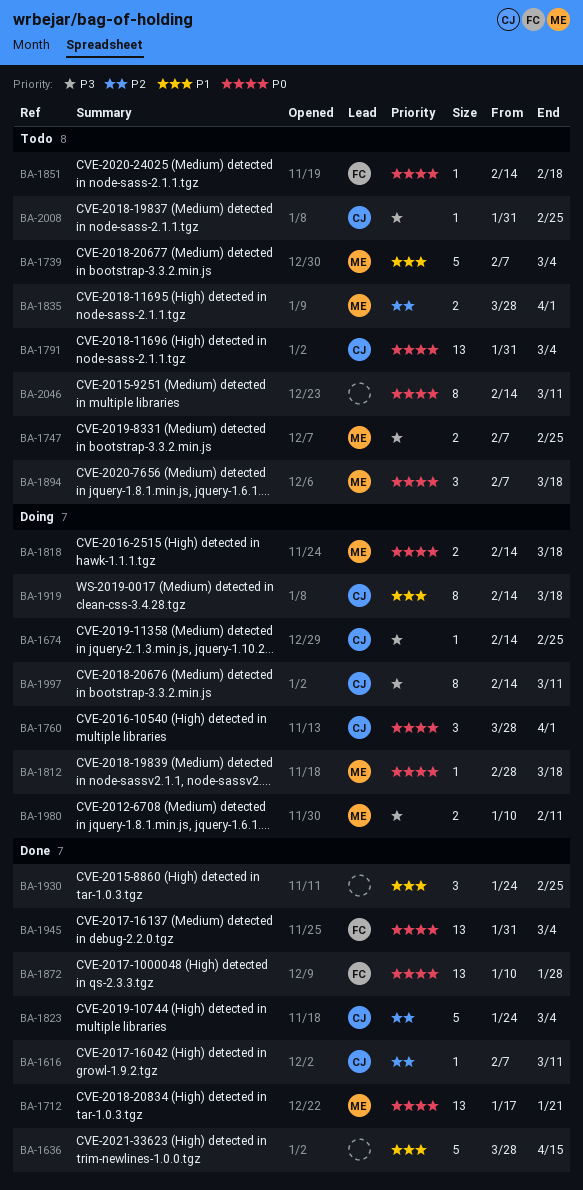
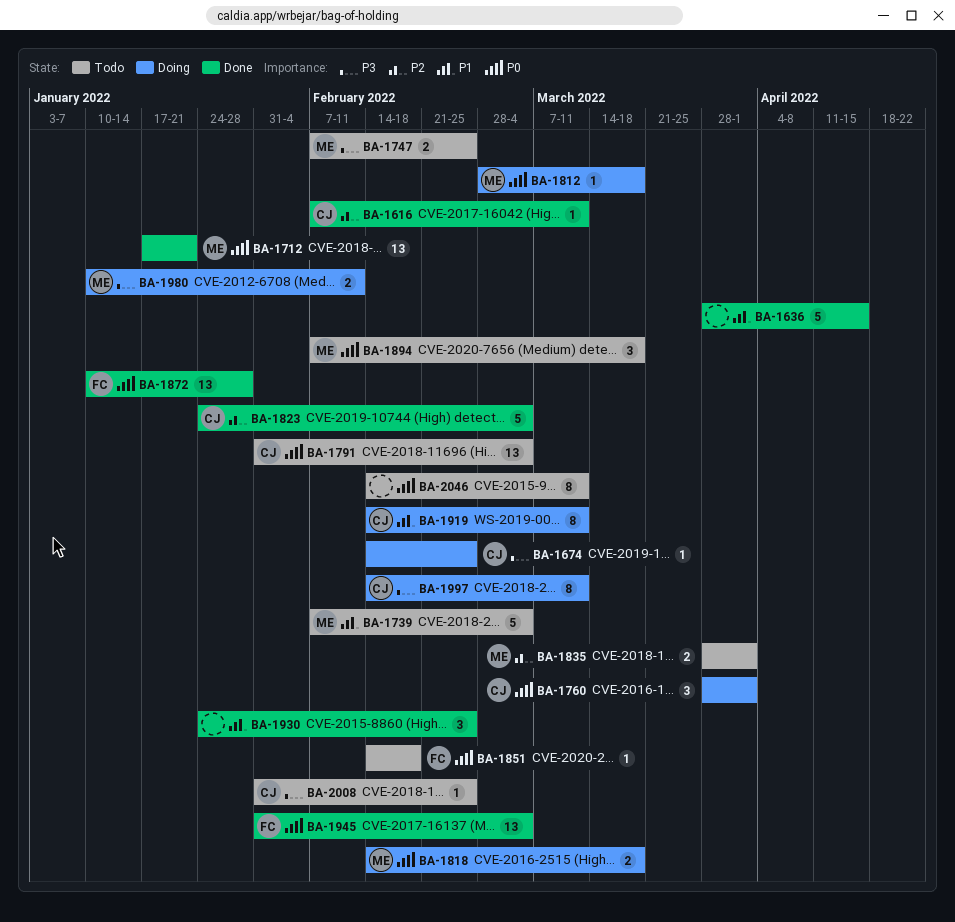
BA-1919, due: Mar 18 -> Mar 11

